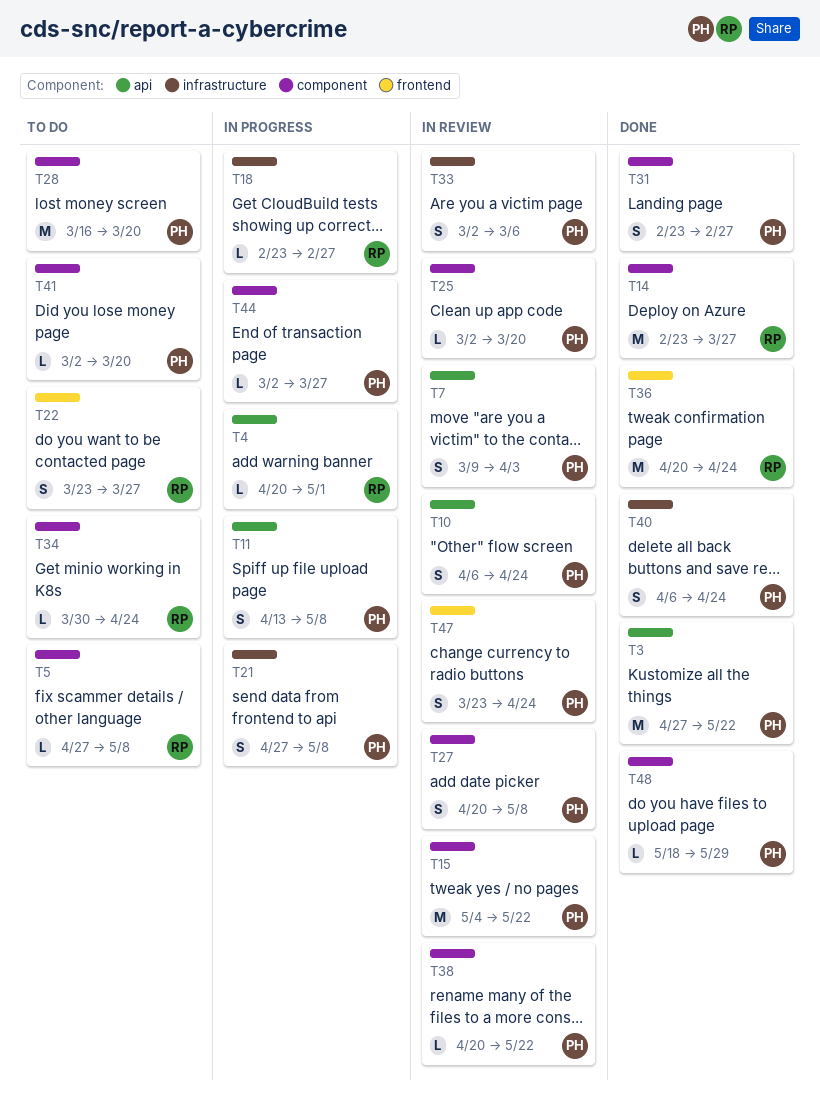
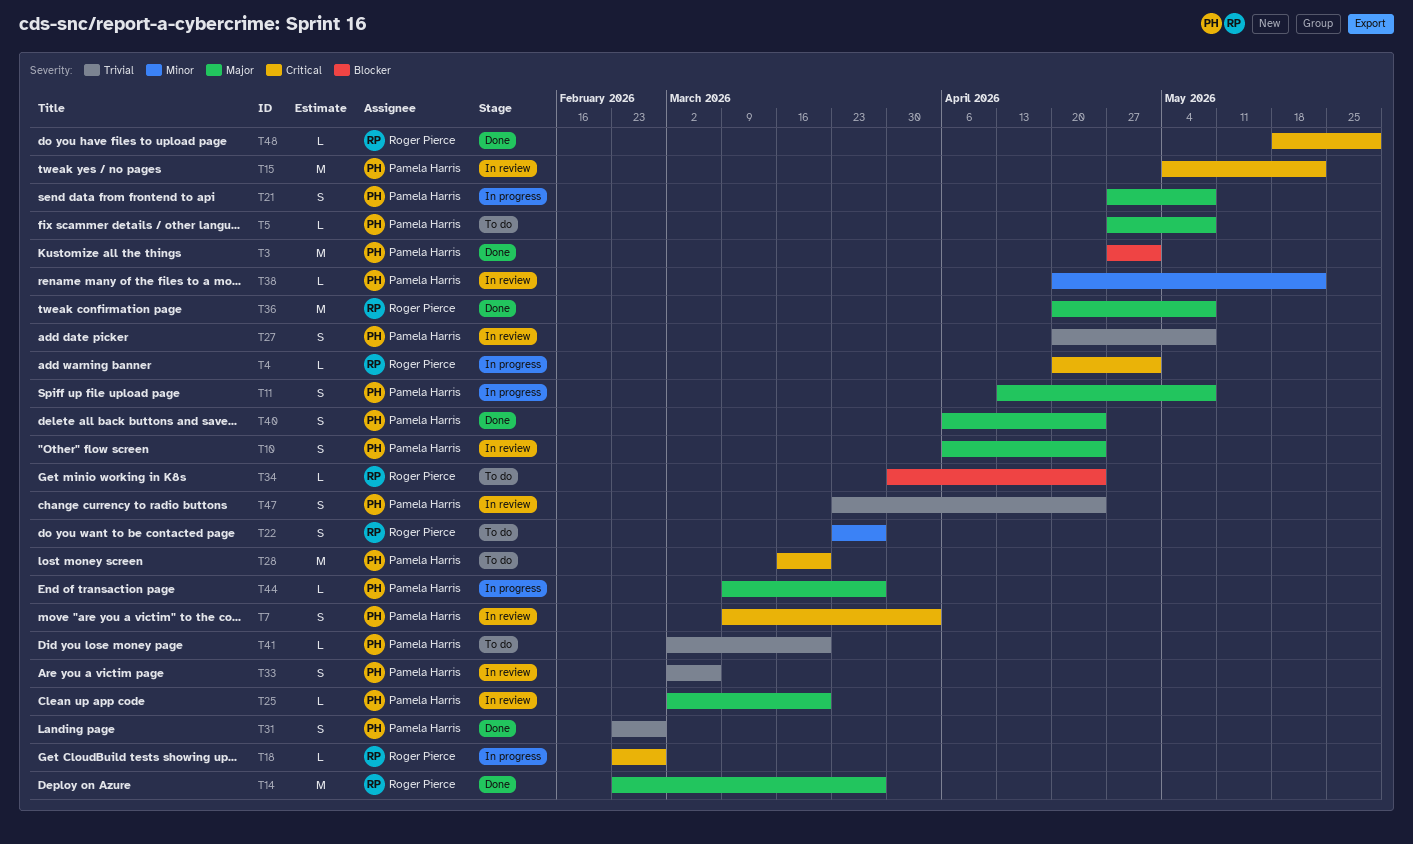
T3, due: May 22 -> May 1
T5, owner: Roger Pierce -> Pamela Harris
T36, due: Apr 24 -> May 8
T44, start: Mar 2 -> Mar 9
T48, owner: Pamela Harris -> Roger Pierce

